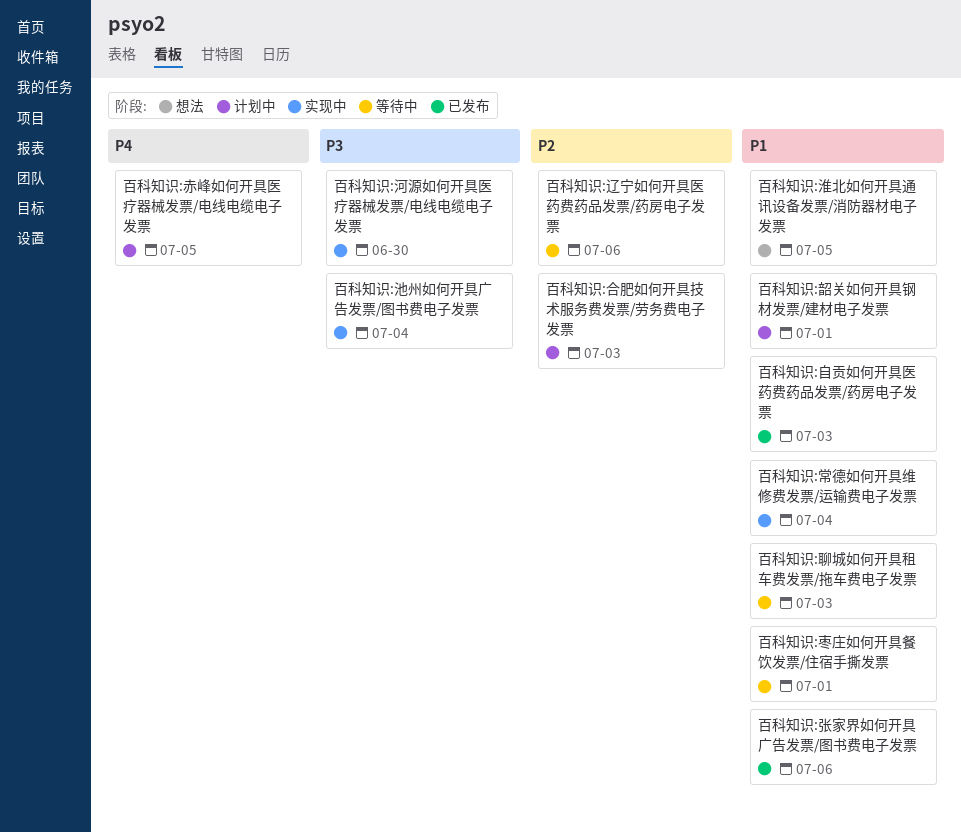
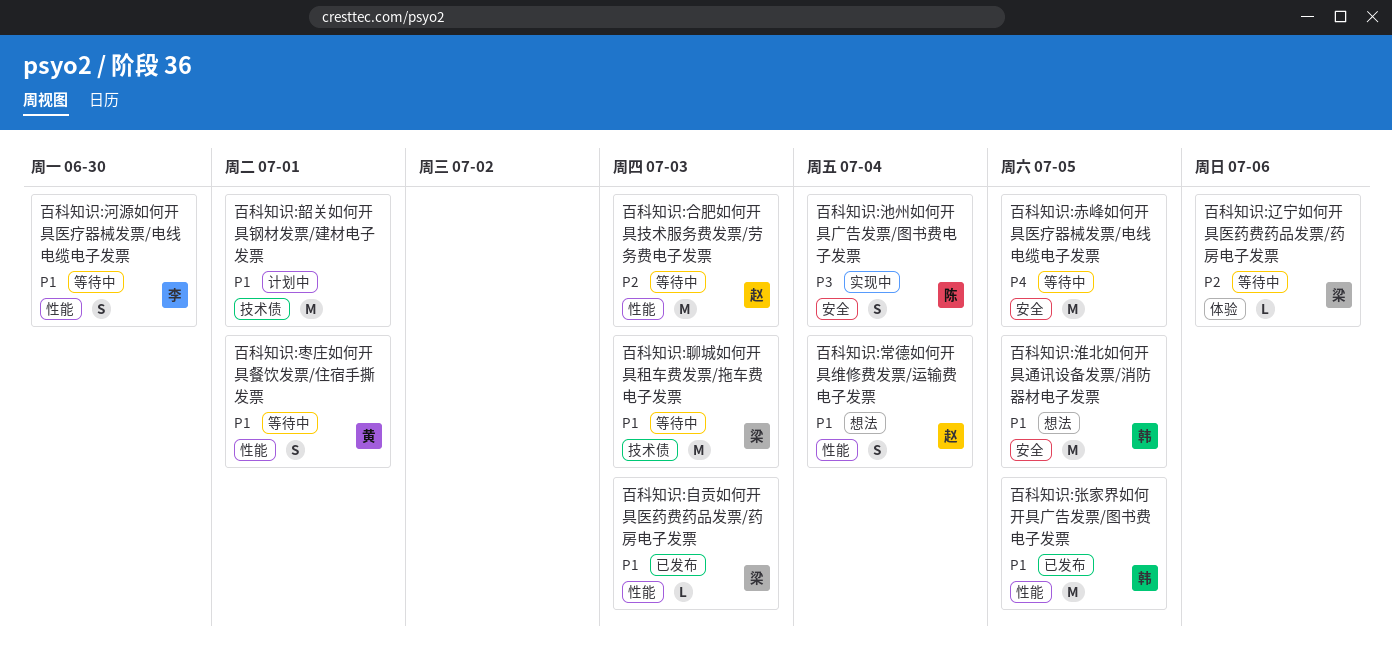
百科知识:合肥如何开具技术服务费发票/劳务费电子发票, status: 计划中 -> 等待中
百科知识:常德如何开具维修费发票/运输费电子发票, status: 实现中 -> 想法
百科知识:张家界如何开具广告发票/图书费电子发票, due: Jul 6 -> Jul 5
百科知识:河源如何开具医疗器械发票/电线电缆电子发票, status: 实现中 -> 等待中
百科知识:河源如何开具医疗器械发票/电线电缆电子发票, priority: P3 -> P1
百科知识:赤峰如何开具医疗器械发票/电线电缆电子发票, status: 计划中 -> 等待中

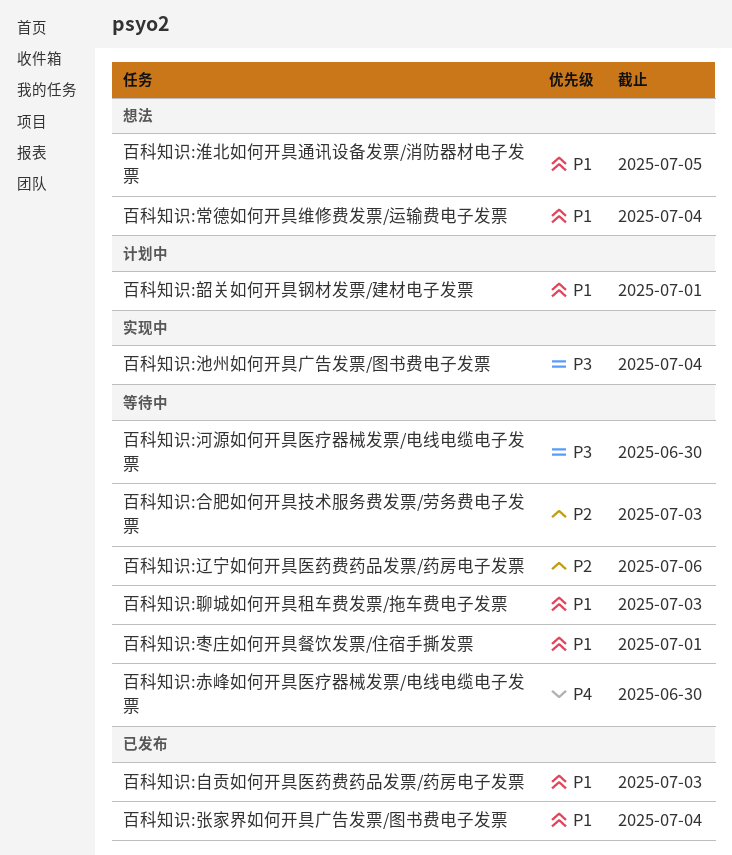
百科知识:张家界如何开具广告发票/图书费电子发票, due: Jul 5 -> Jul 4
百科知识:河源如何开具医疗器械发票/电线电缆电子发票, priority: P1 -> P3
百科知识:赤峰如何开具医疗器械发票/电线电缆电子发票, due: Jul 5 -> Jun 30

